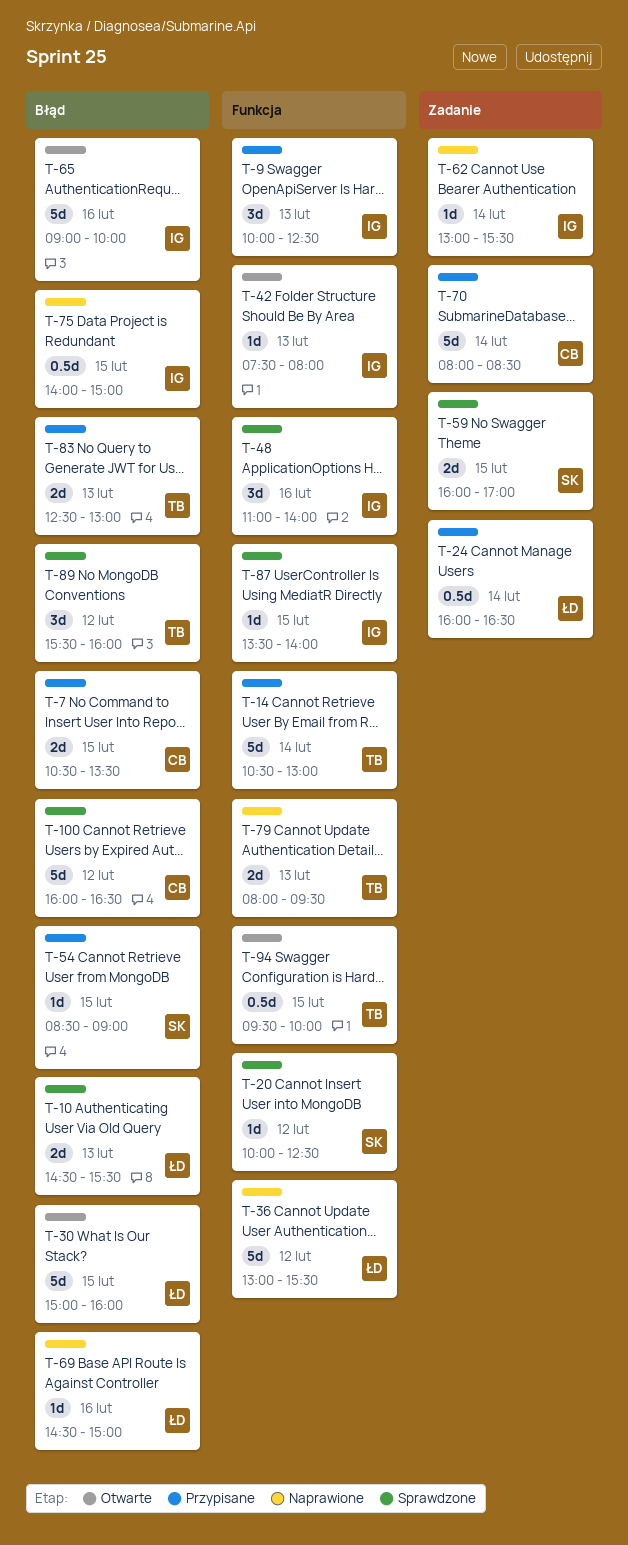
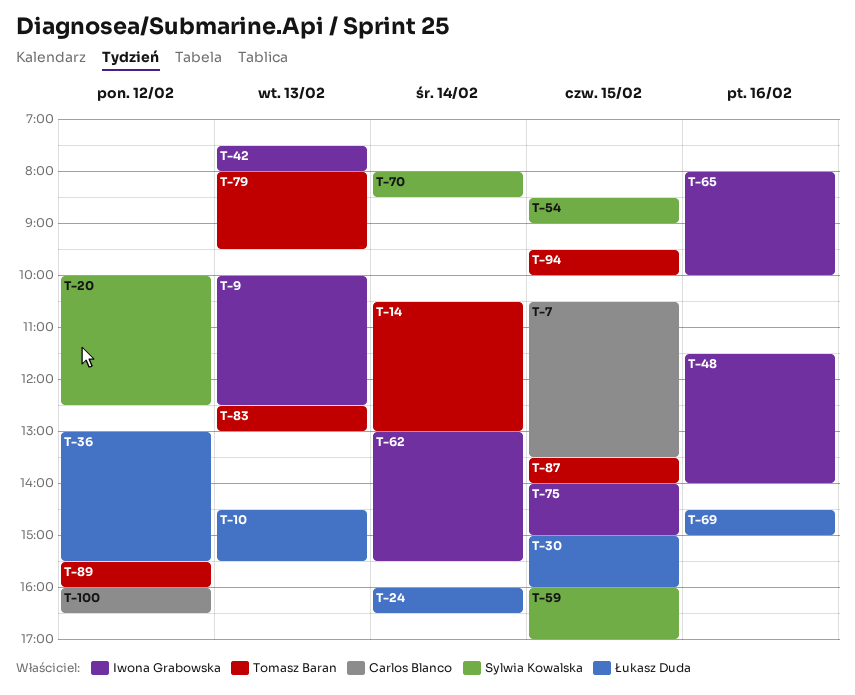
T-48, begins: 11:00 -> 11:30
T-65, begins: 09:00 -> 08:00
T-70, owner: Carlos Blanco -> Sylwia Kowalska
T-87, owner: Iwona Grabowska -> Tomasz Baran

